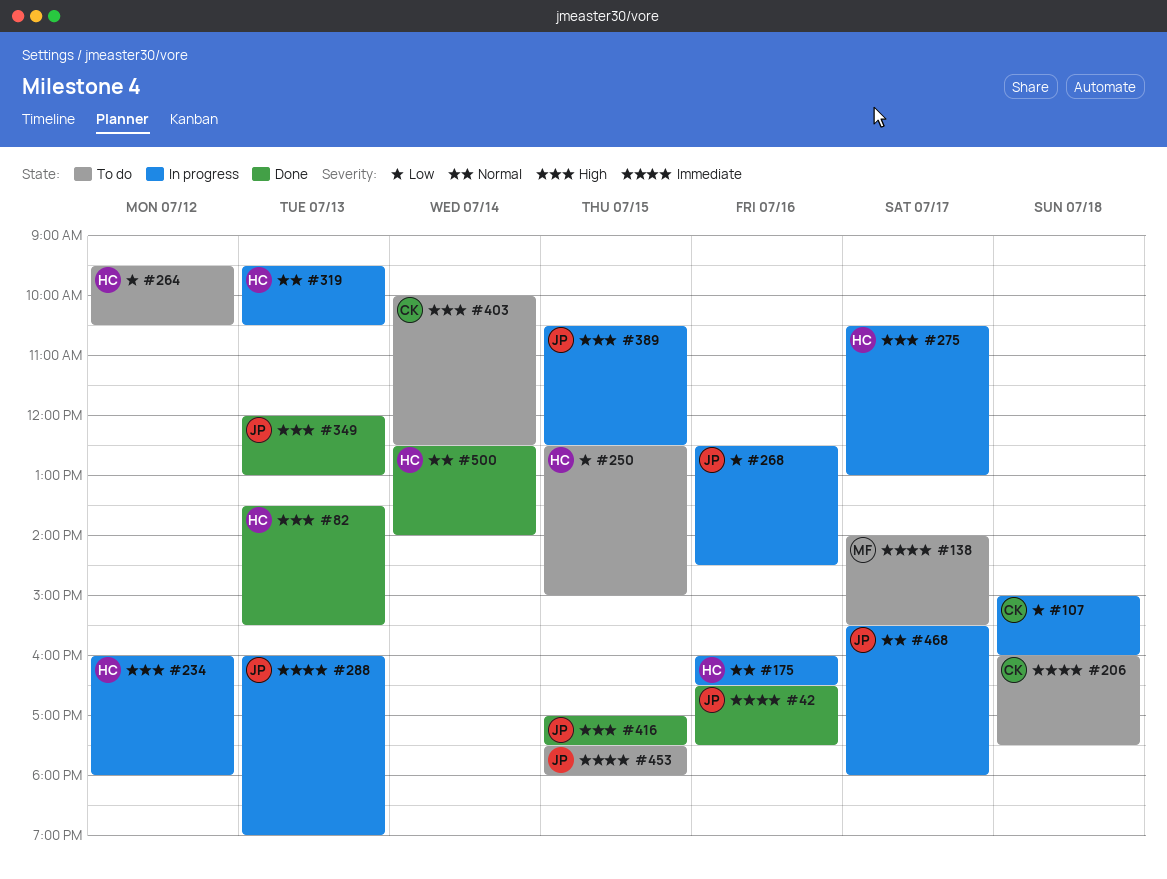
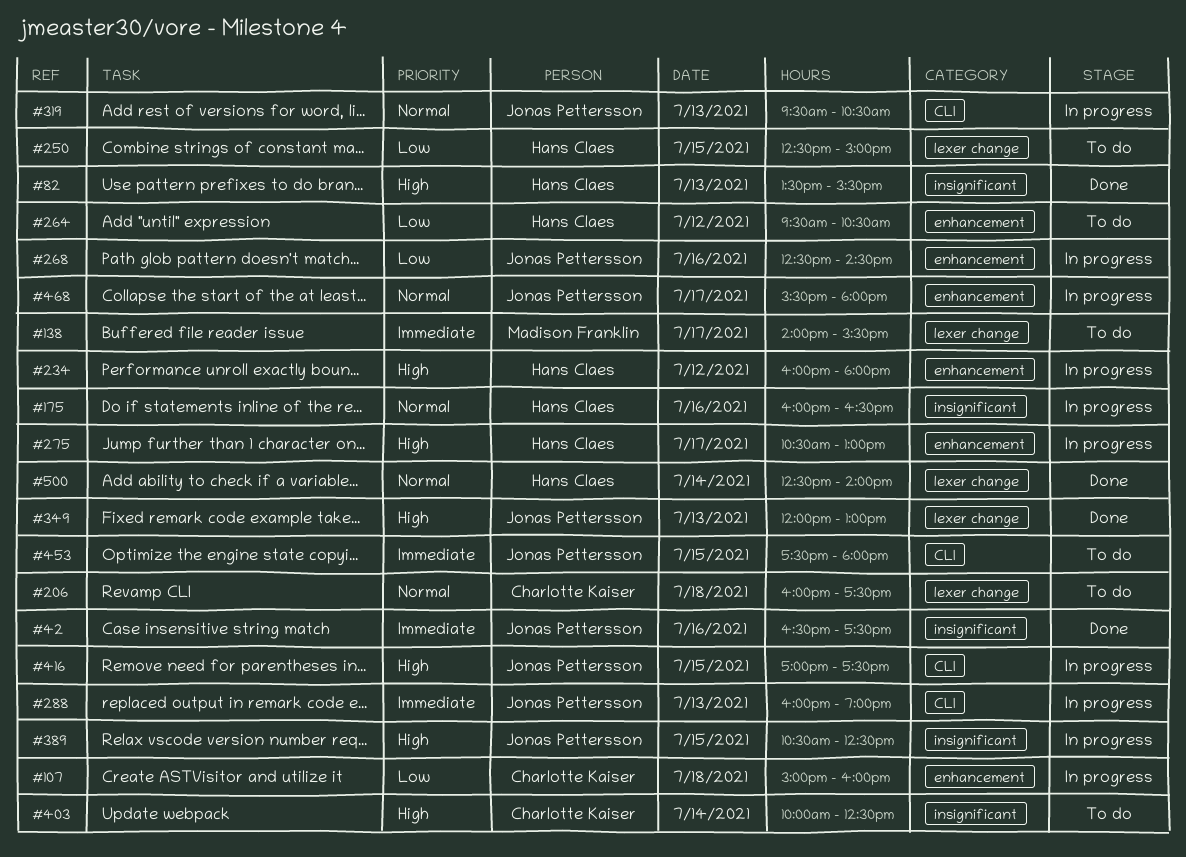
#206, priority: Immediate -> Normal
#319, owner: Hans Claes -> Jonas Pettersson
#416, status: Done -> In progress

